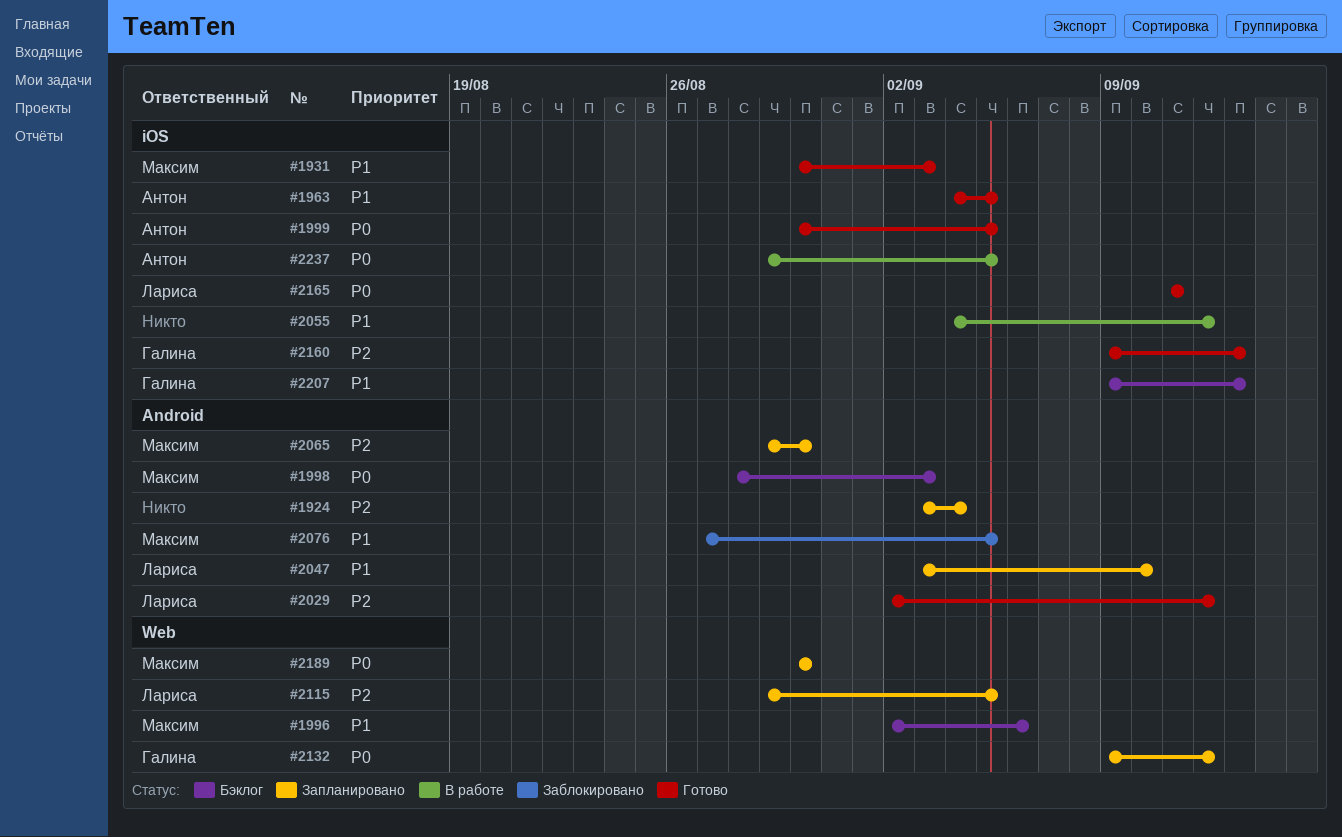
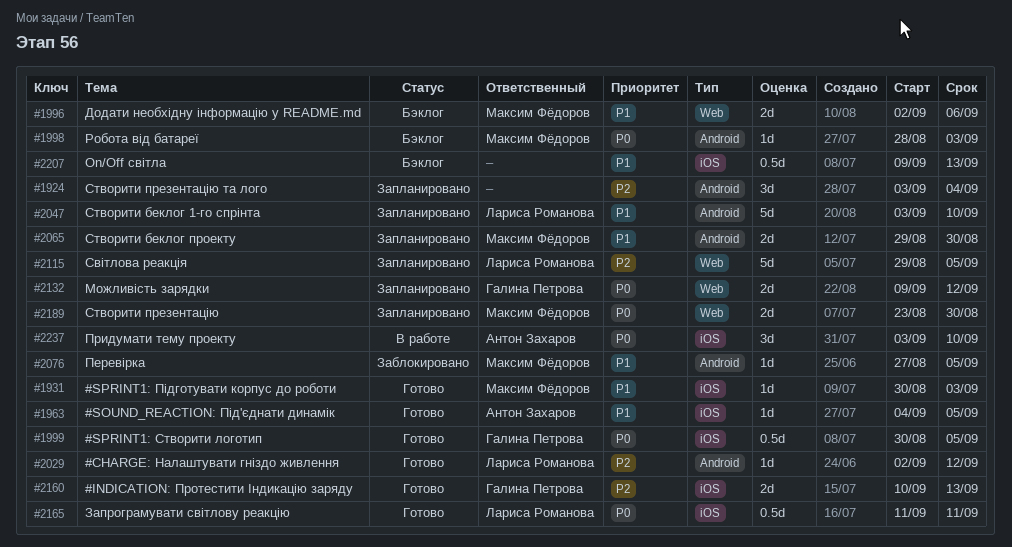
#1999, owner: Антон Захаров -> Галина Петрова
#2055: present -> none
#2065, priority: P2 -> P1
#2160, start: Sep 9 -> Sep 10
#2189, start: Aug 30 -> Aug 23
#2207, owner: Галина Петрова -> none
#2237, start: Aug 29 -> Sep 3
#2237, due: Sep 5 -> Sep 10

